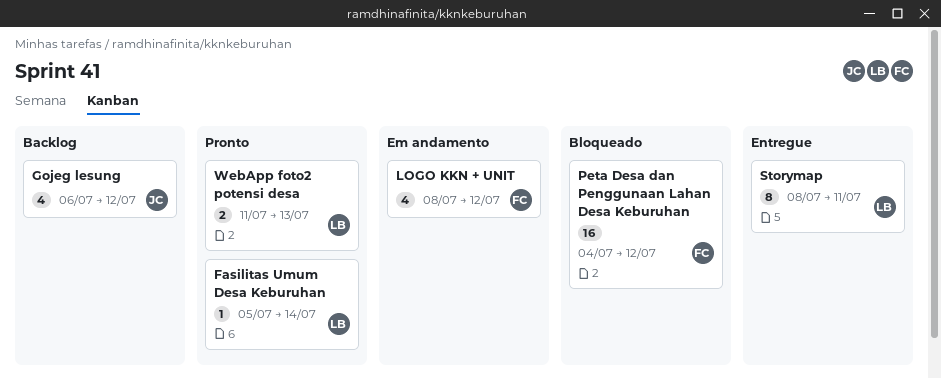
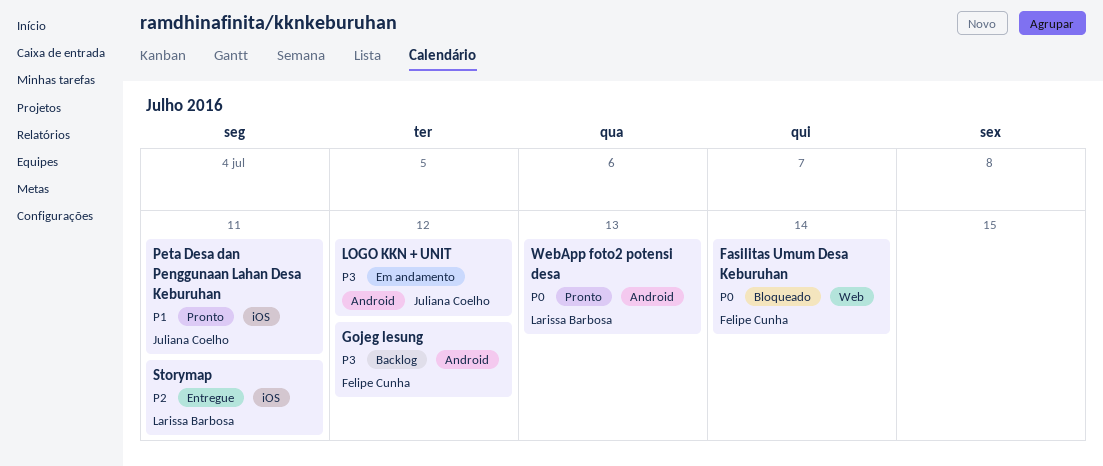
Fasilitas Umum Desa Keburuhan, status: Pronto -> Bloqueado
Fasilitas Umum Desa Keburuhan, owner: Larissa Barbosa -> Felipe Cunha
Gojeg lesung, owner: Juliana Coelho -> Felipe Cunha
LOGO KKN + UNIT, owner: Felipe Cunha -> Juliana Coelho
Peta Desa dan Penggunaan Lahan Desa Keburuhan, status: Bloqueado -> Pronto
Peta Desa dan Penggunaan Lahan Desa Keburuhan, owner: Felipe Cunha -> Juliana Coelho
Peta Desa dan Penggunaan Lahan Desa Keburuhan, due: Jul 12 -> Jul 11

